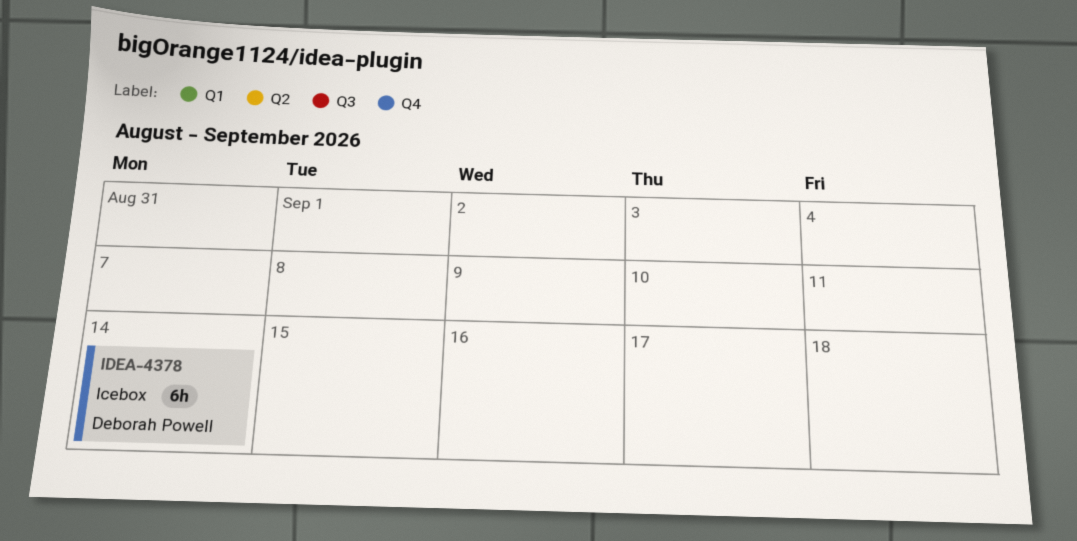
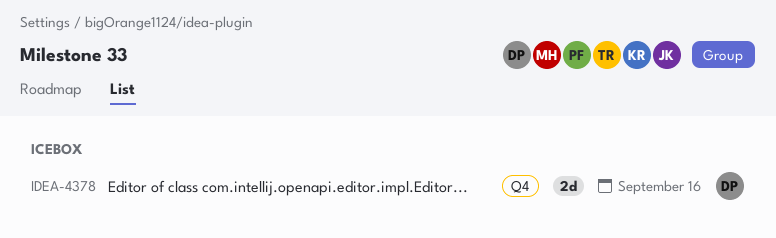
IDEA-4378, estimate: 6h -> 2d
IDEA-4378, due: Sep 14 -> Sep 16

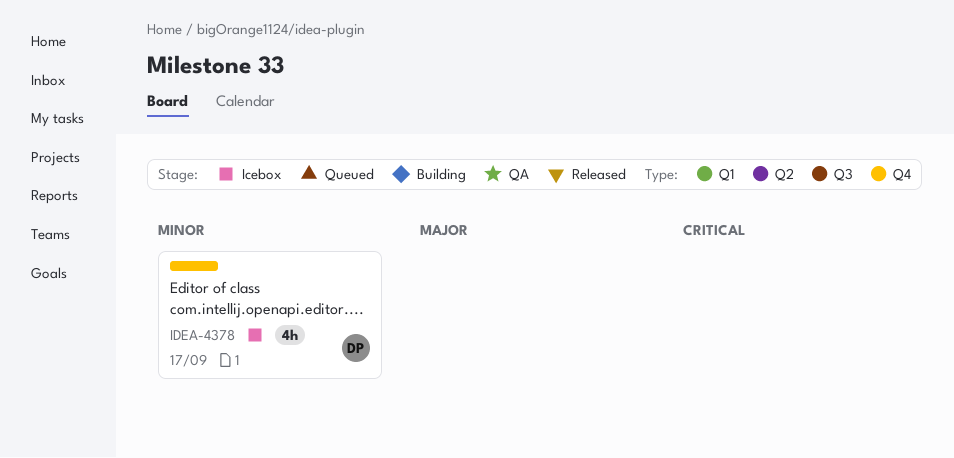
IDEA-4378, estimate: 2d -> 4h
IDEA-4378, due: Sep 16 -> Sep 17

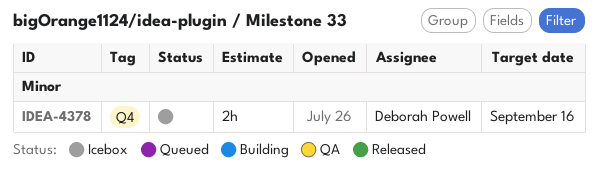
IDEA-4378, estimate: 4h -> 2h
IDEA-4378, due: Sep 17 -> Sep 16

